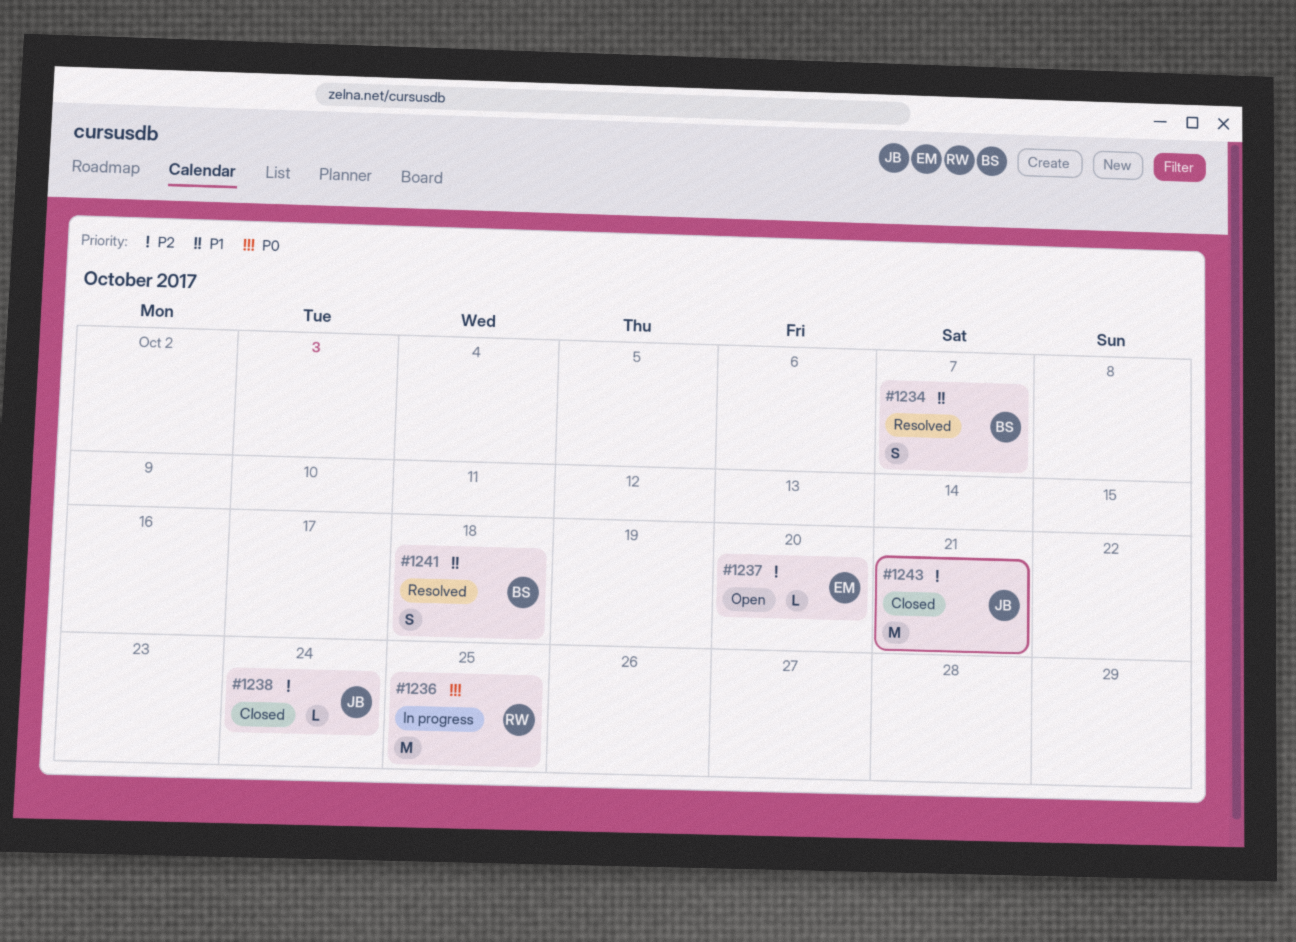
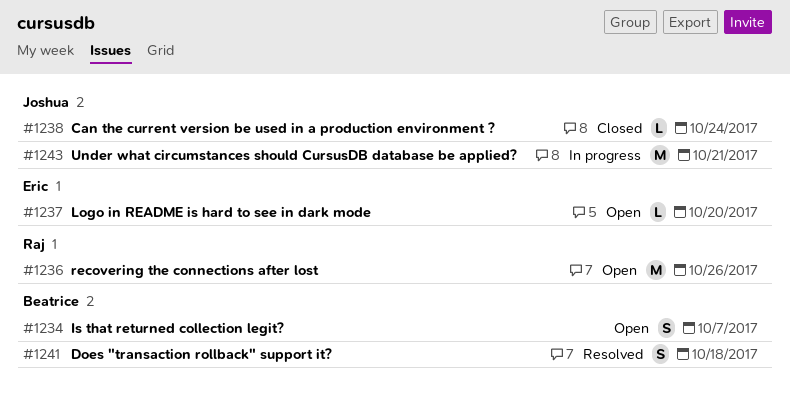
#1234, status: Resolved -> Open
#1236, status: In progress -> Open
#1236, due: Oct 25 -> Oct 26
#1243, status: Closed -> In progress

